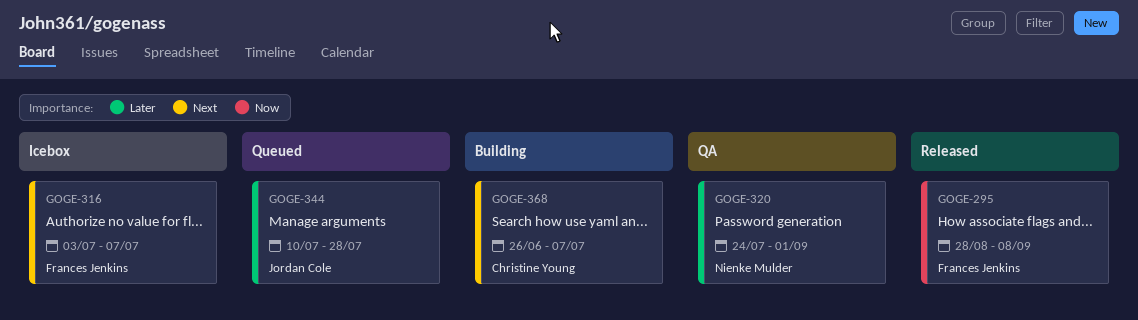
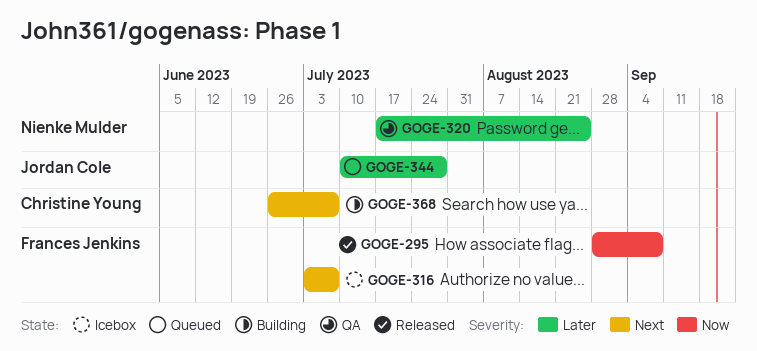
GOGE-320, start: Jul 24 -> Jul 17
GOGE-320, due: Sep 1 -> Aug 25

